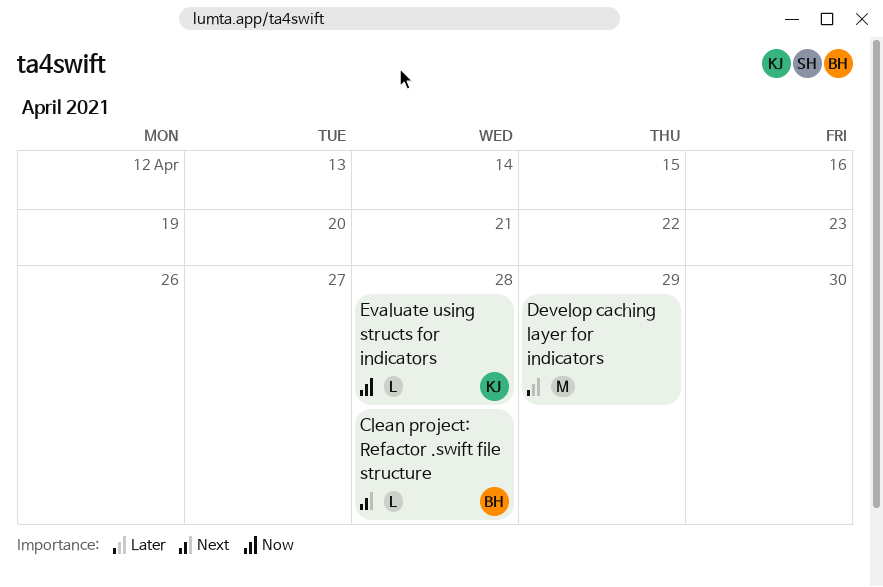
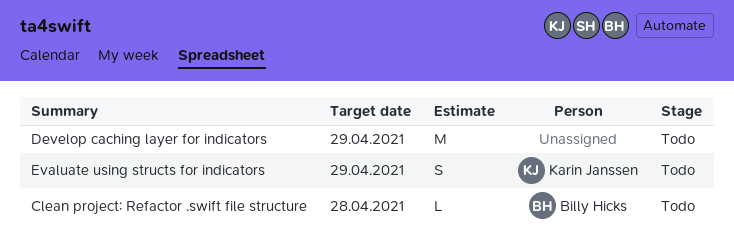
Evaluate using structs for indicators, estimate: L -> S
Evaluate using structs for indicators, due: Apr 28 -> Apr 29

